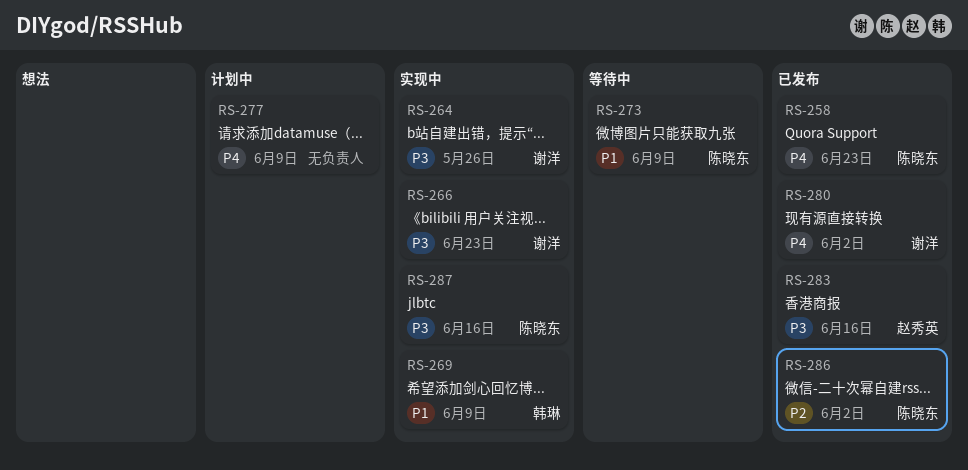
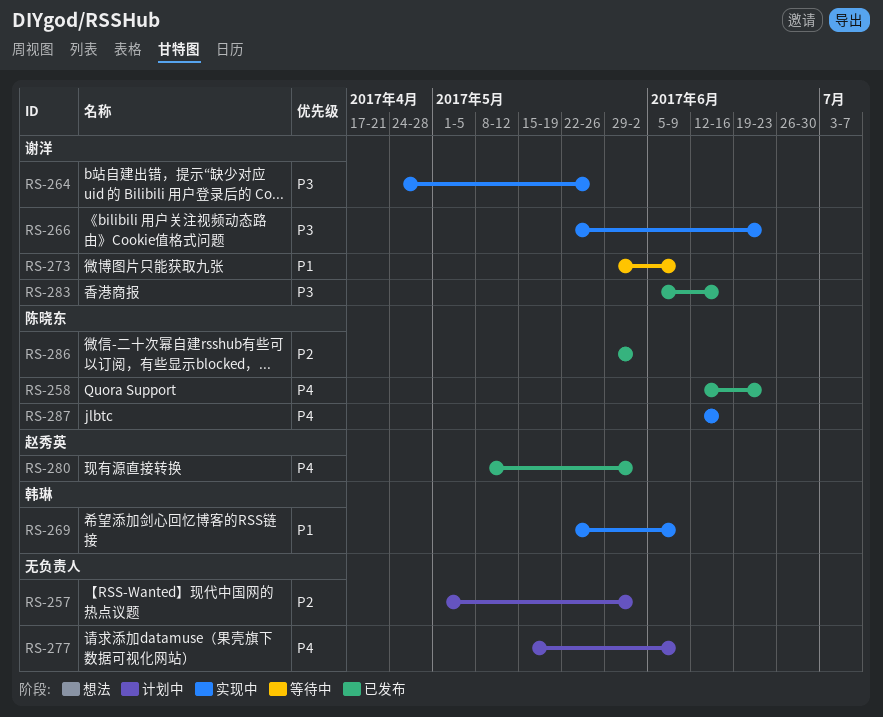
RS-257: none -> present
RS-273, owner: 陈晓东 -> 谢洋
RS-280, owner: 谢洋 -> 赵秀英
RS-283, owner: 赵秀英 -> 谢洋
RS-287, priority: P3 -> P4

